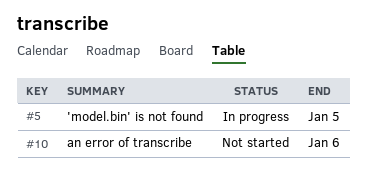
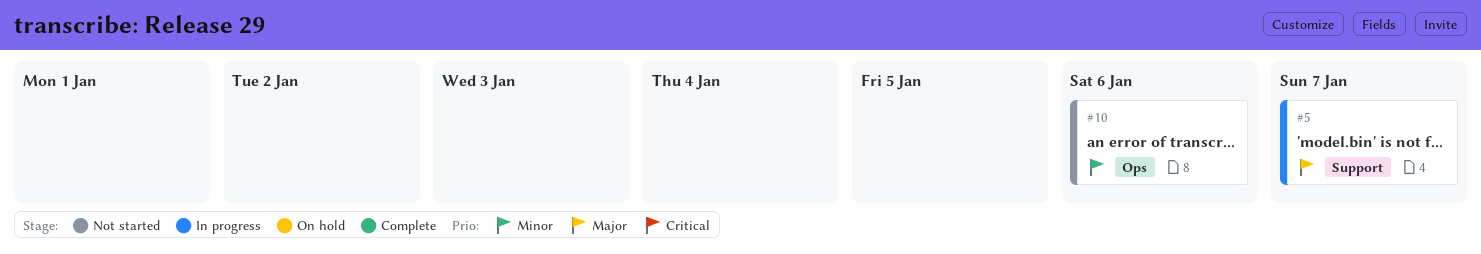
#5, due: Jan 5 -> Jan 7

